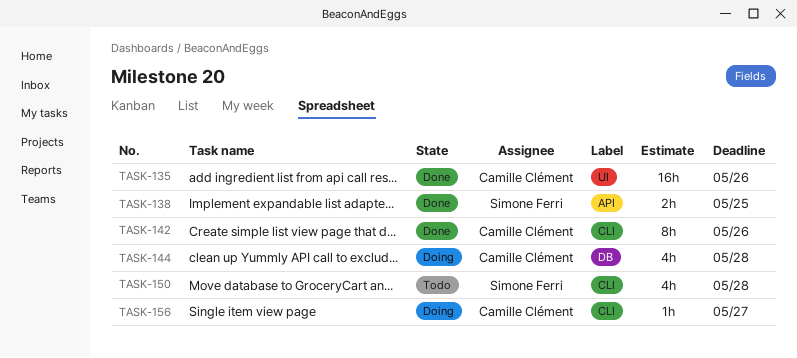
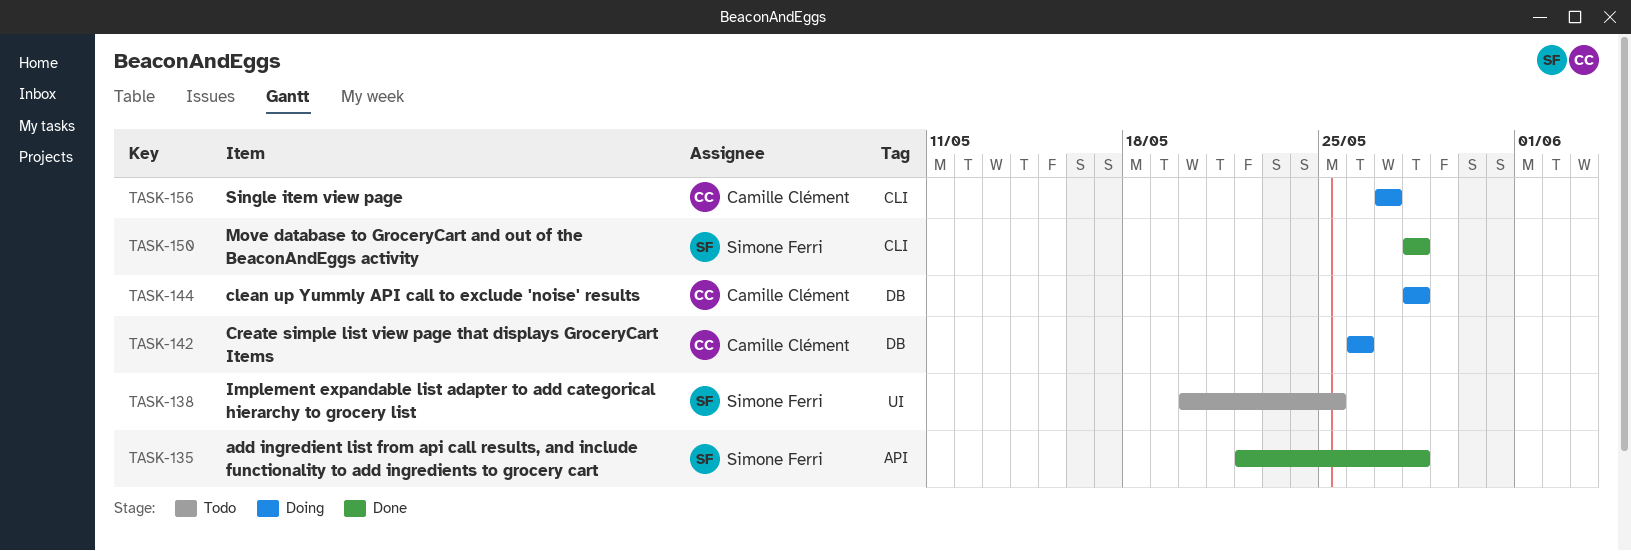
TASK-135, owner: Camille Clément -> Simone Ferri
TASK-135, label: UI -> API
TASK-135, due: May 26 -> May 28
TASK-138, status: Done -> Todo
TASK-138, label: API -> UI
TASK-142, status: Done -> Doing
TASK-142, label: CLI -> DB
TASK-150, status: Todo -> Done

